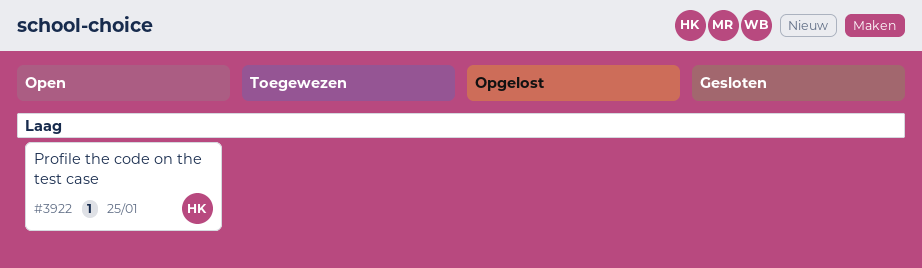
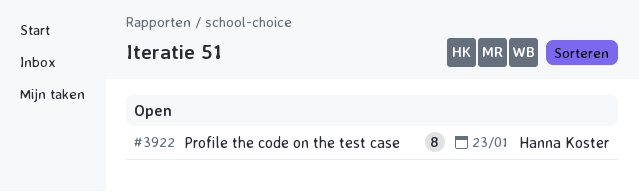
#3922, estimate: 1 -> 8
#3922, due: Jan 25 -> Jan 23

